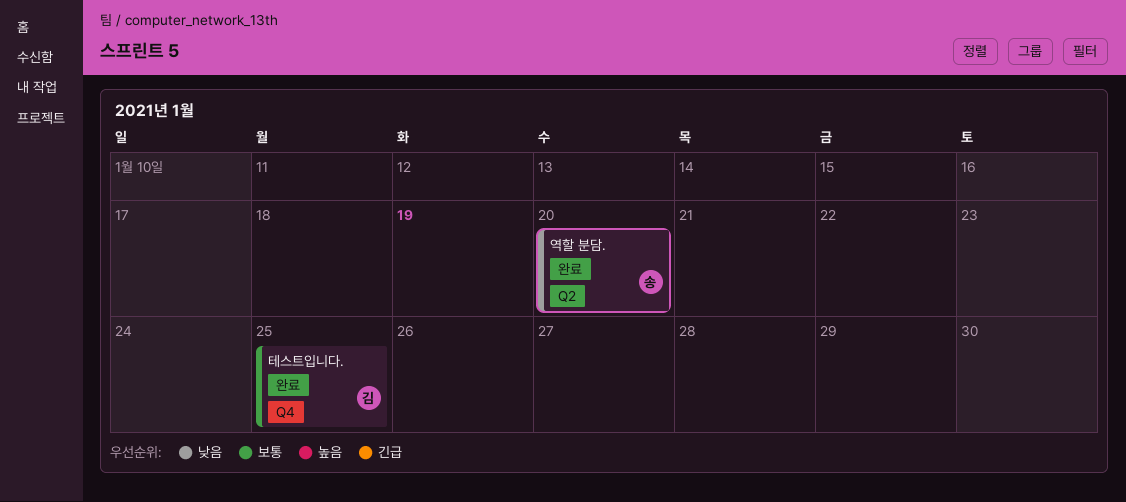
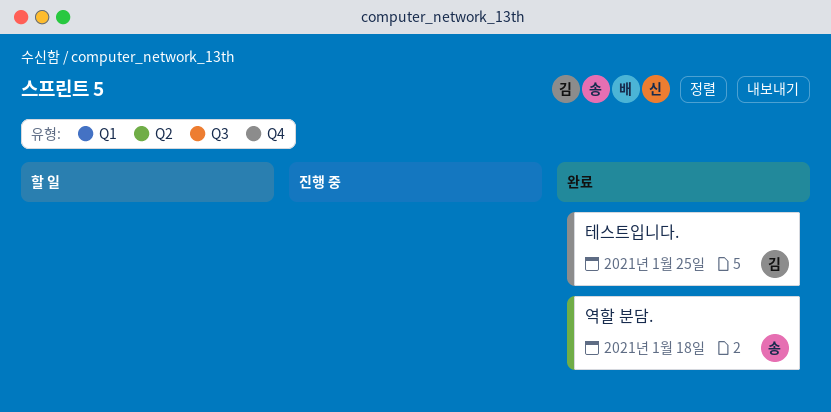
역할 분담., due: Jan 20 -> Jan 18

